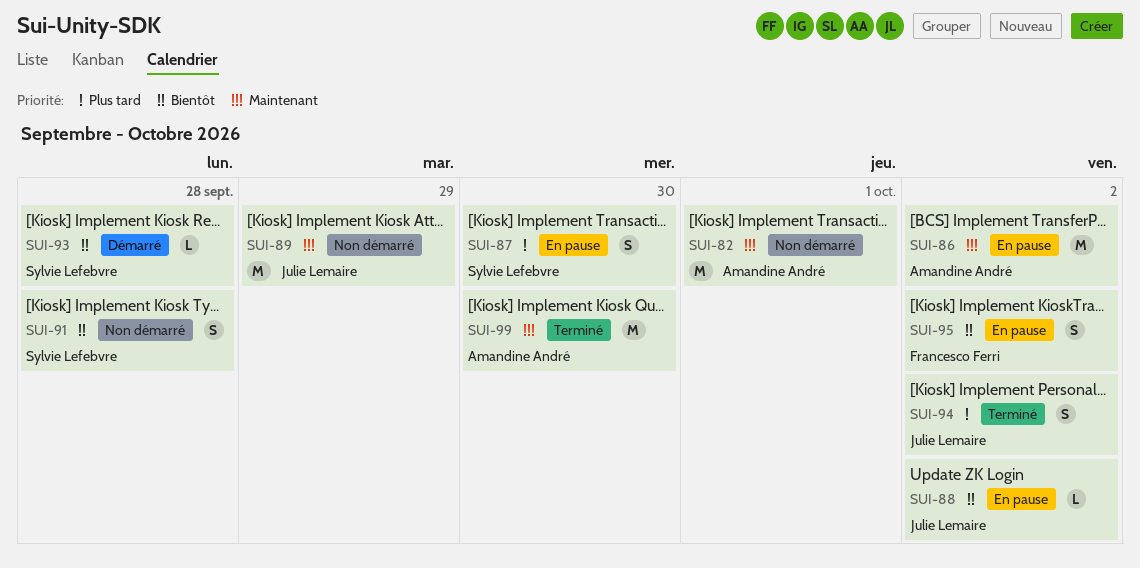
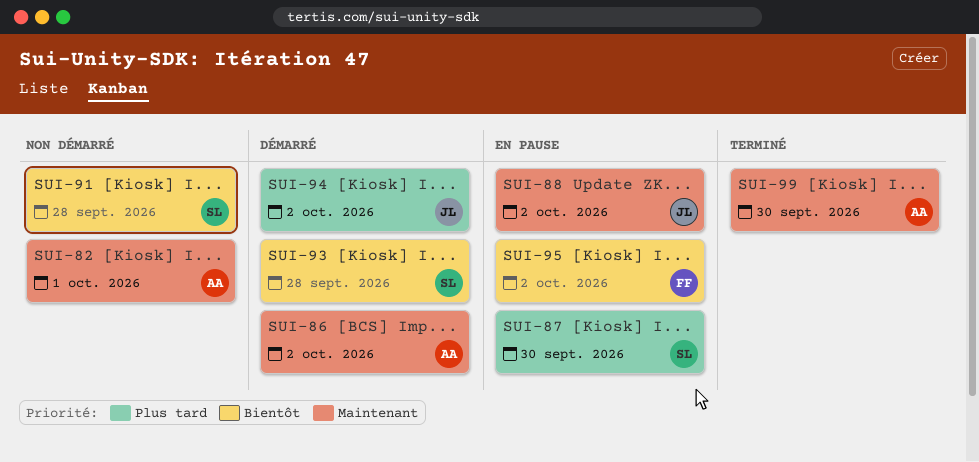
SUI-86, status: En pause -> Démarré
SUI-88, priority: Bientôt -> Maintenant
SUI-89: present -> none
SUI-94, status: Terminé -> Démarré

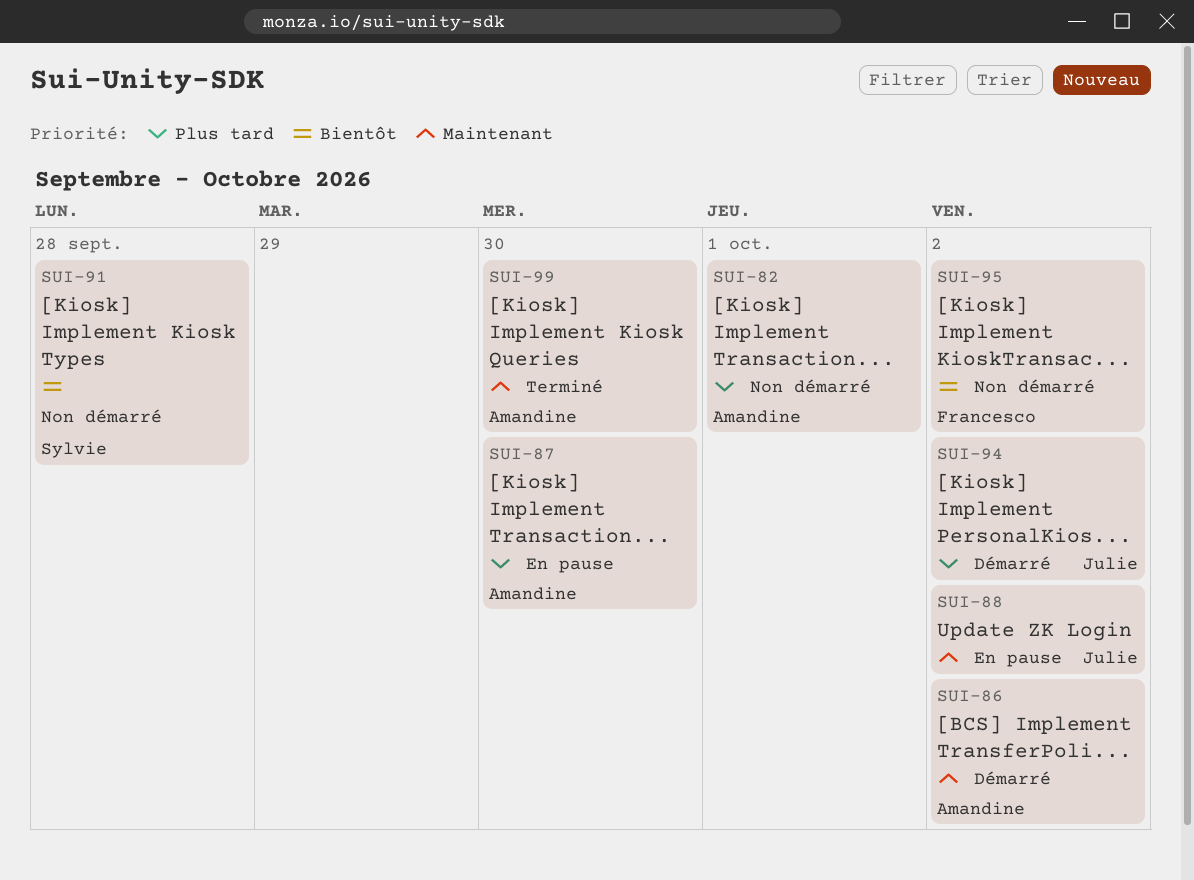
SUI-82, priority: Maintenant -> Plus tard
SUI-87, owner: Sylvie -> Amandine
SUI-93: present -> none
SUI-95, status: En pause -> Non démarré

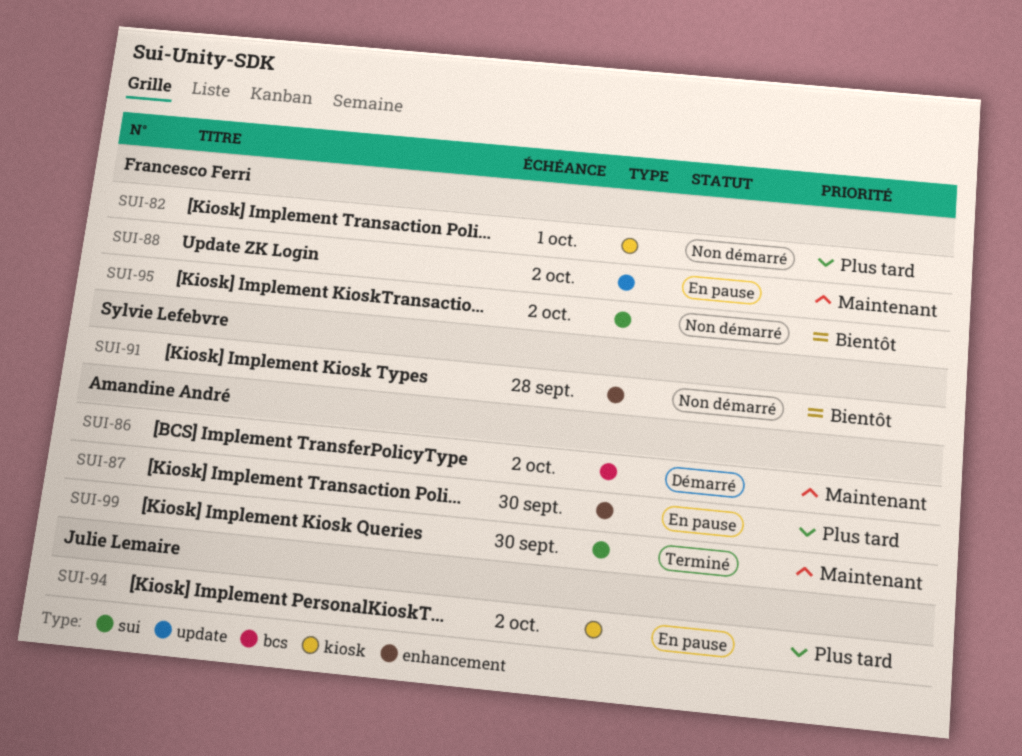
SUI-82, owner: Amandine André -> Francesco Ferri
SUI-88, owner: Julie Lemaire -> Francesco Ferri
SUI-94, status: Démarré -> En pause

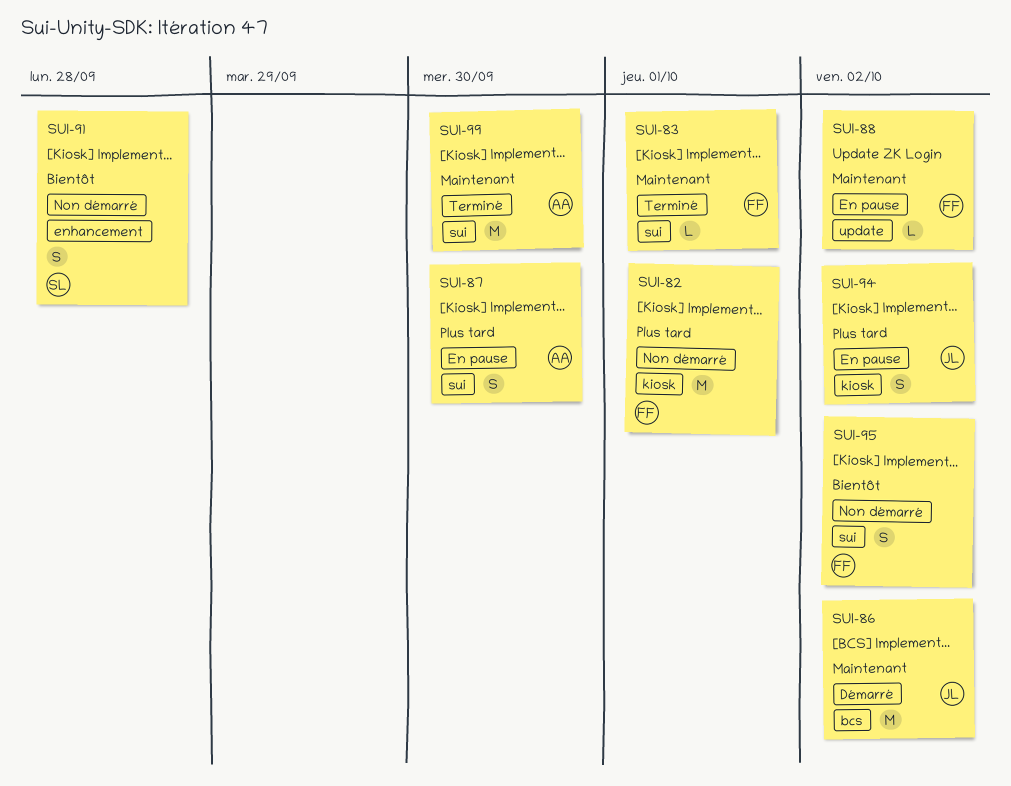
SUI-83: none -> present
SUI-86, owner: Amandine André -> Julie Lemaire
SUI-87, label: enhancement -> sui

